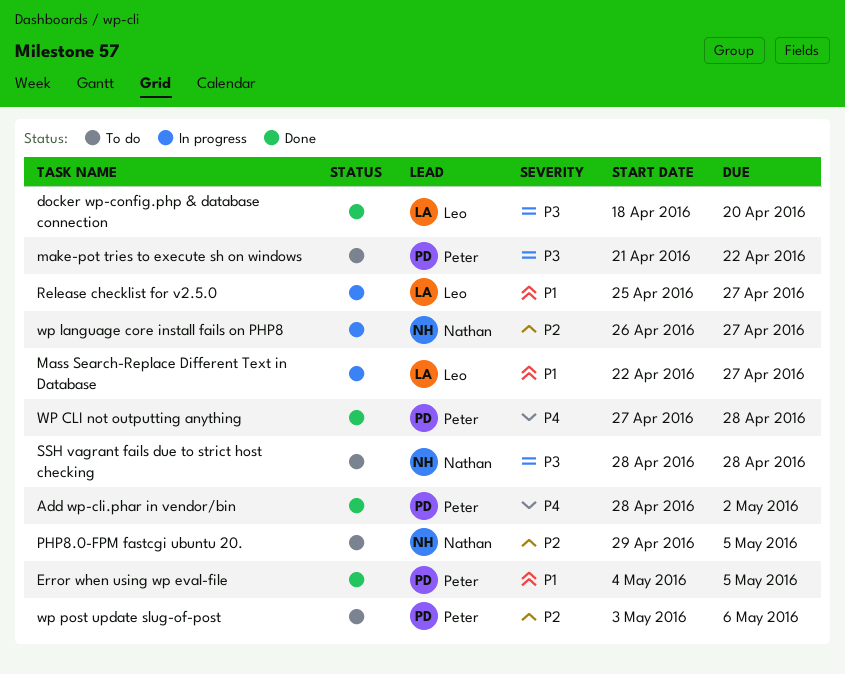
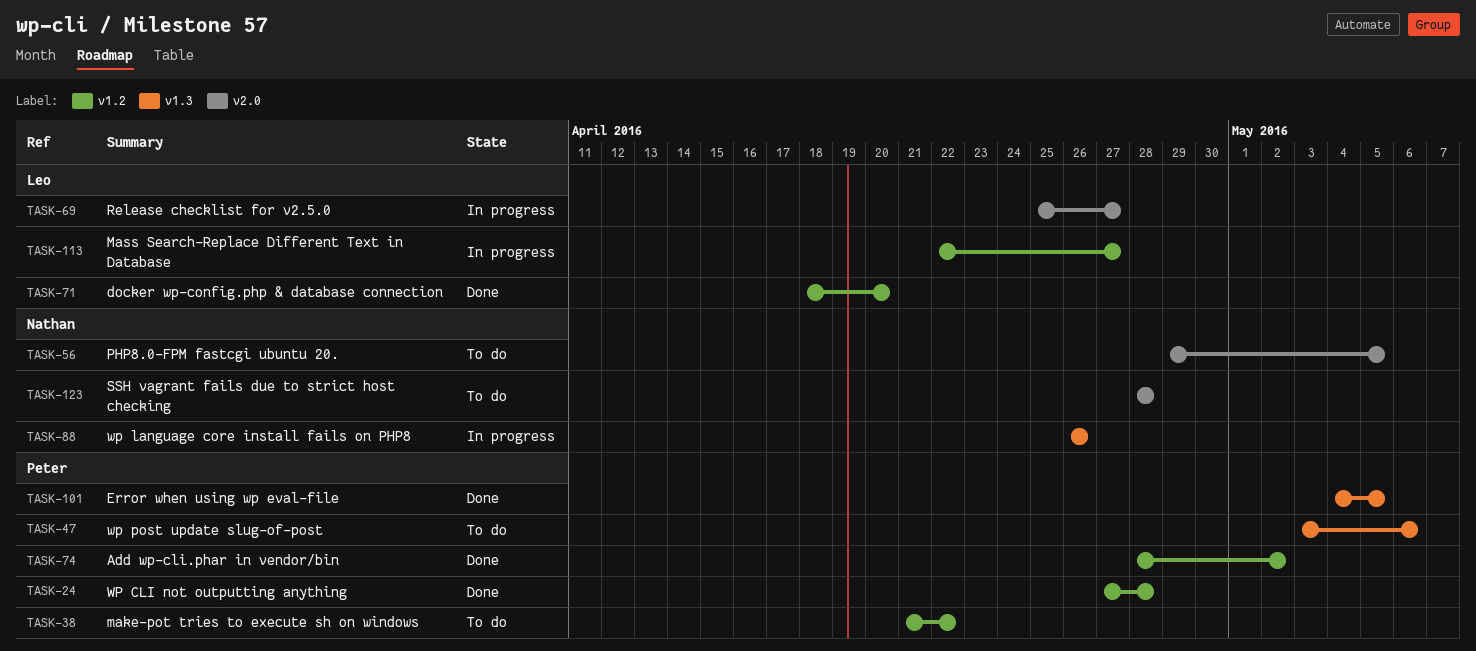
wp language core install fails on PHP8, due: Apr 27 -> Apr 26

